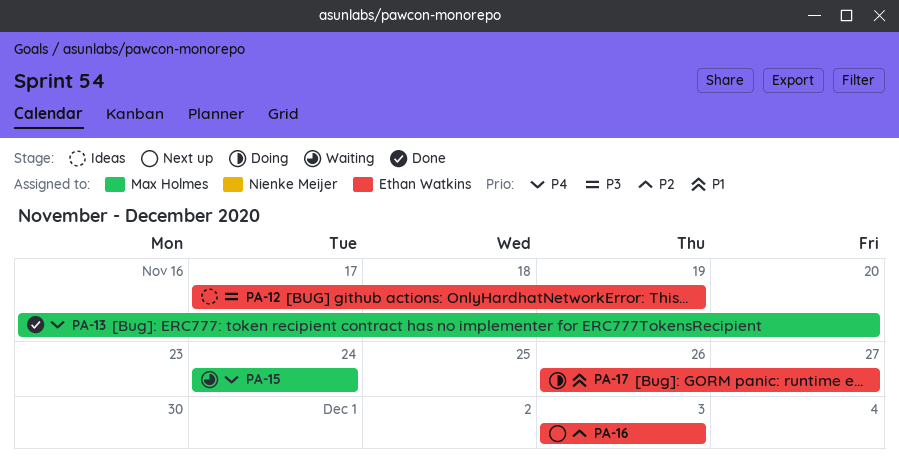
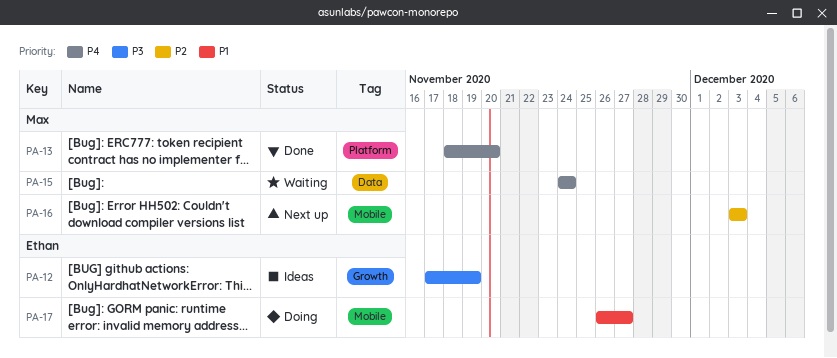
PA-13, start: Nov 16 -> Nov 18
PA-16, owner: Ethan Watkins -> Max Holmes

